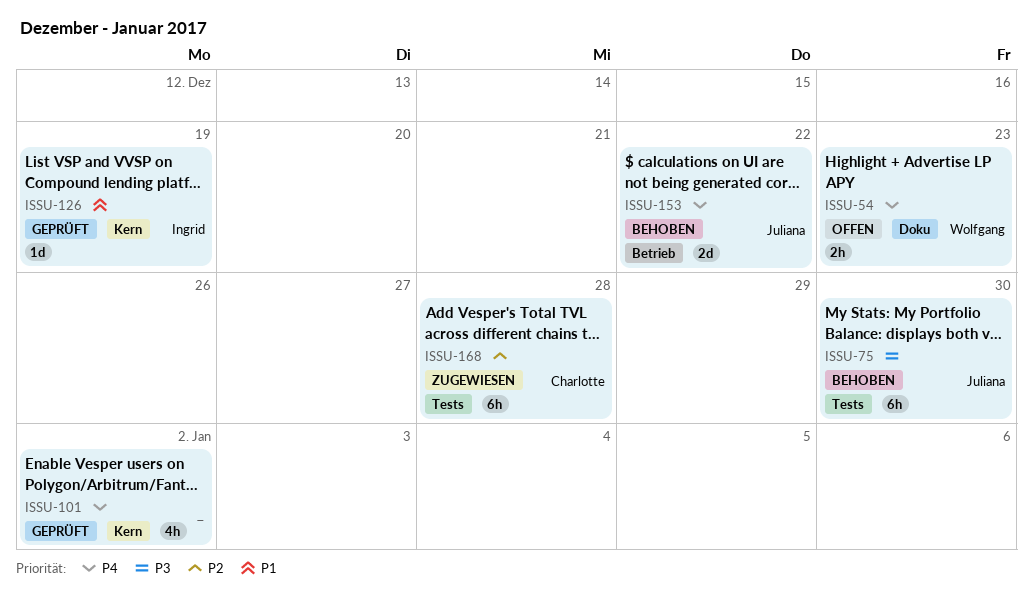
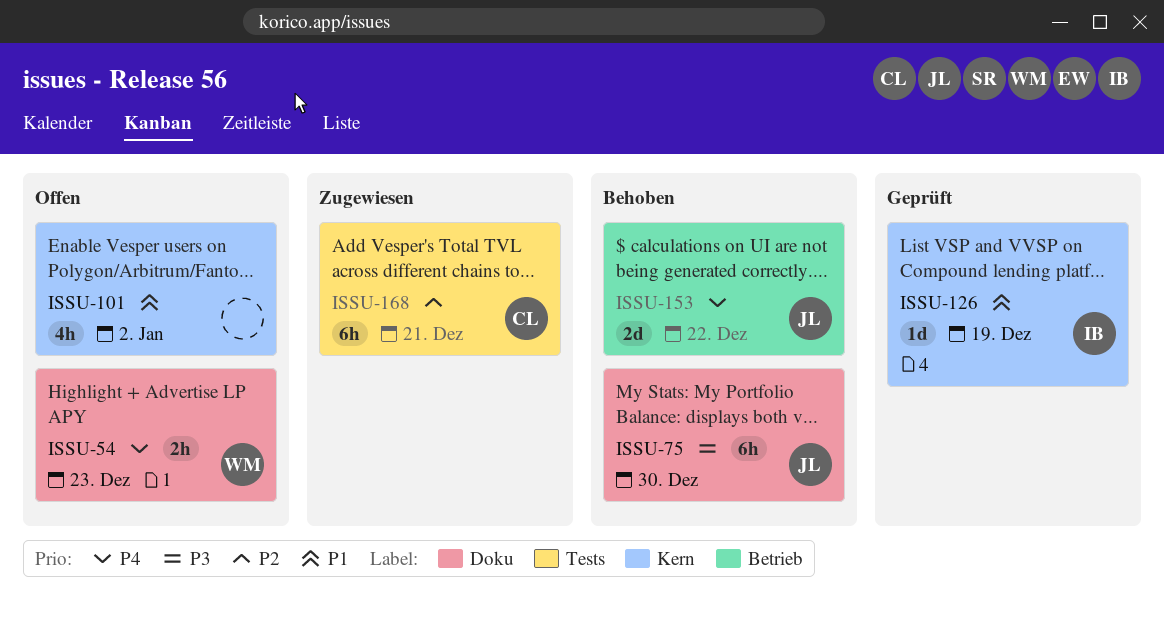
ISSU-75, label: Tests -> Doku
ISSU-101, status: Geprüft -> Offen
ISSU-101, priority: P4 -> P1
ISSU-168, due: Dec 28 -> Dec 21

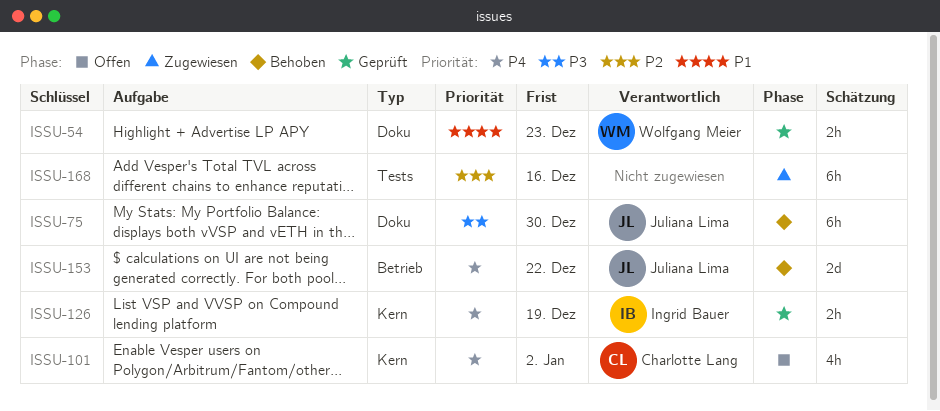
ISSU-54, status: Offen -> Geprüft
ISSU-54, priority: P4 -> P1
ISSU-101, owner: none -> Charlotte Lang
ISSU-101, priority: P1 -> P4
ISSU-126, priority: P1 -> P4
ISSU-126, estimate: 1d -> 2h
ISSU-168, owner: Charlotte Lang -> none
ISSU-168, due: Dec 21 -> Dec 16

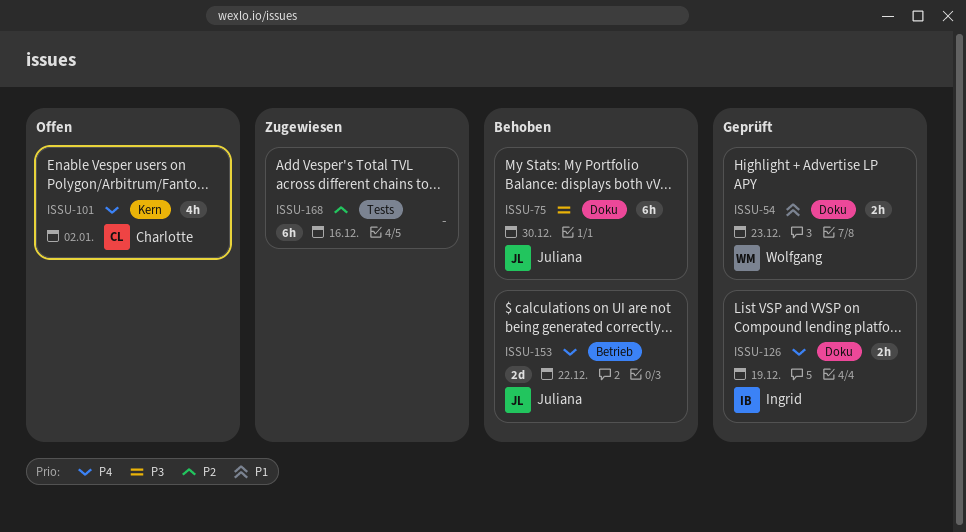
ISSU-126, label: Kern -> Doku

